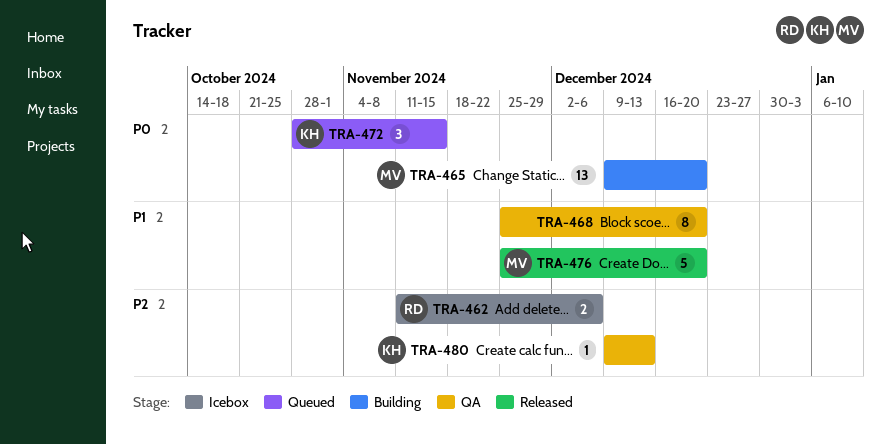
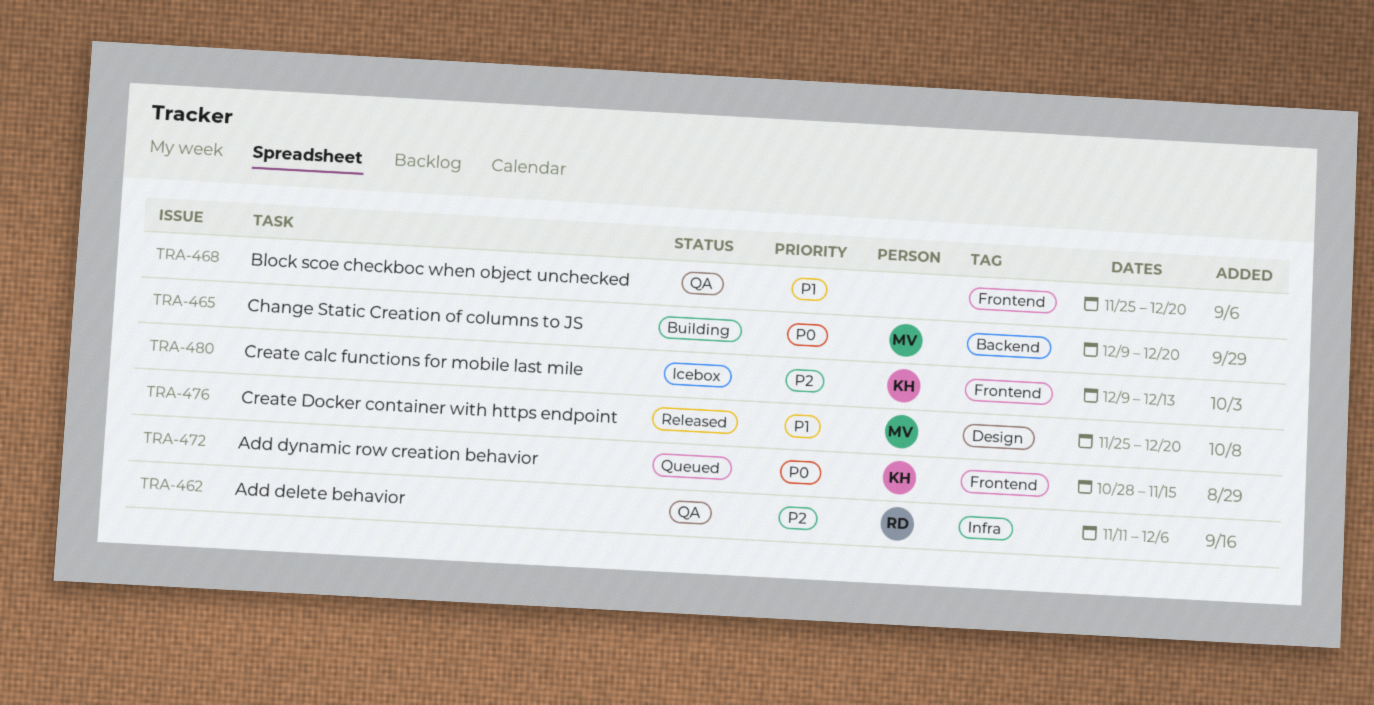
TRA-462, status: Icebox -> QA
TRA-480, status: QA -> Icebox

